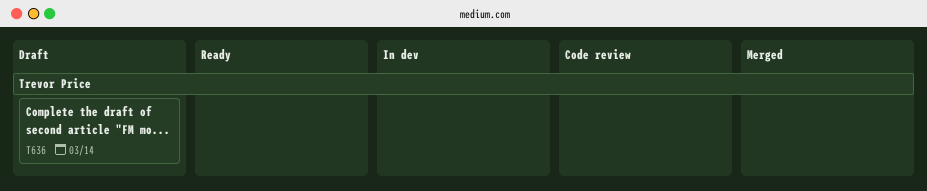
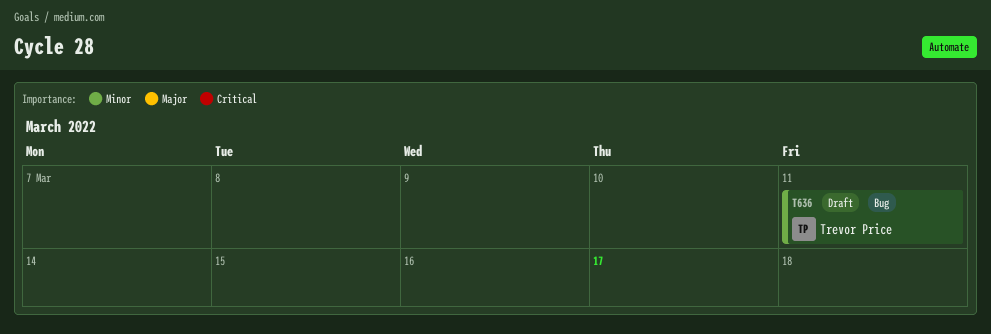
T636, due: Mar 14 -> Mar 11

